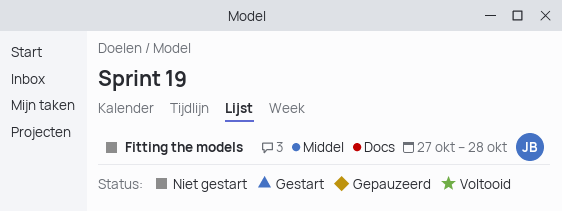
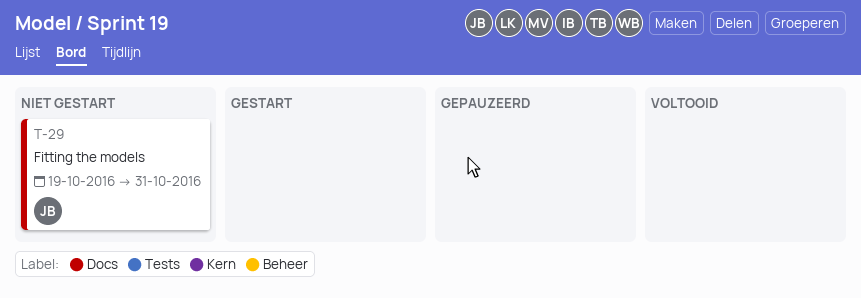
Fitting the models, start: Oct 27 -> Oct 19
Fitting the models, due: Oct 28 -> Oct 31

